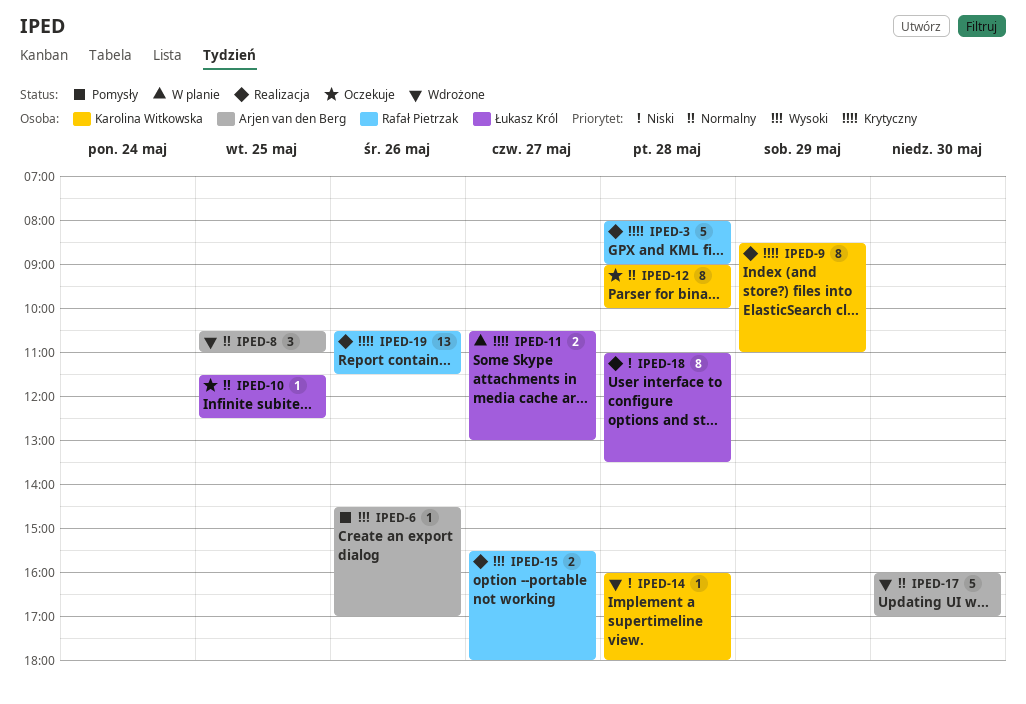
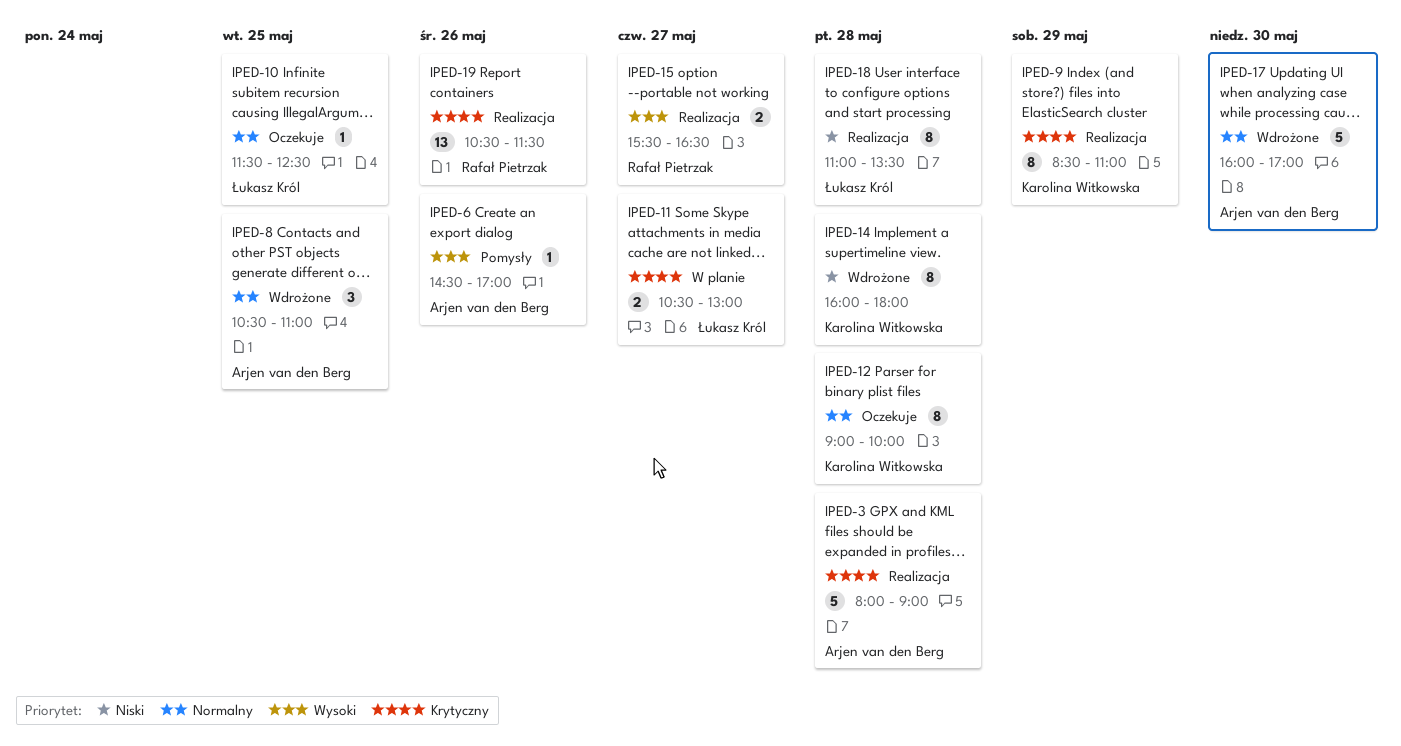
IPED-3, owner: Rafał Pietrzak -> Arjen van den Berg
IPED-14, estimate: 1 -> 8
IPED-15, ends: 18:00 -> 16:30

